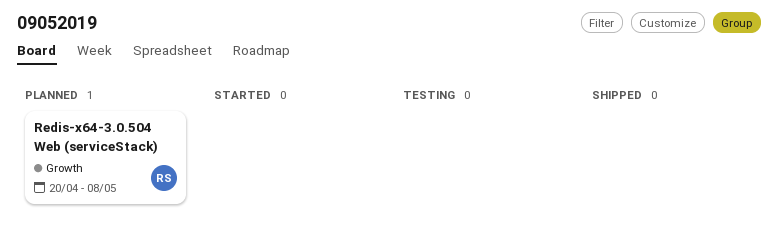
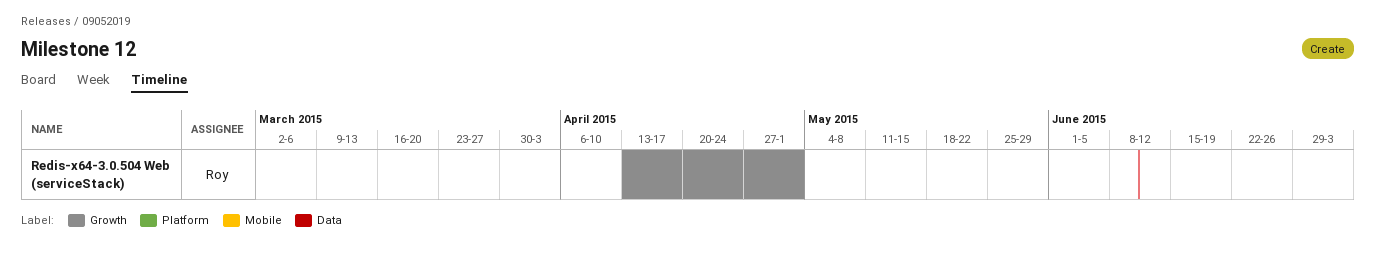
Redis-x64-3.0.504 Web (serviceStack), start: Apr 20 -> Apr 13
Redis-x64-3.0.504 Web (serviceStack), due: May 8 -> May 1

